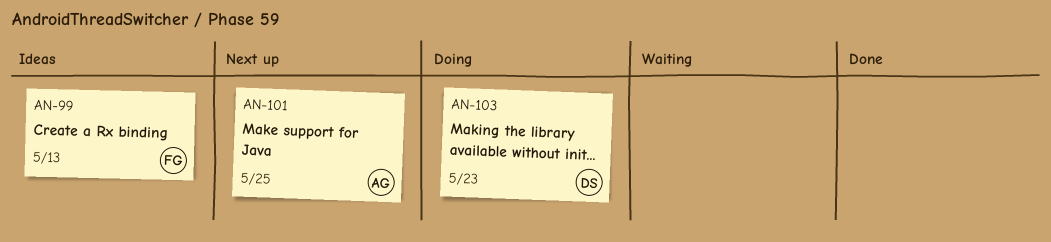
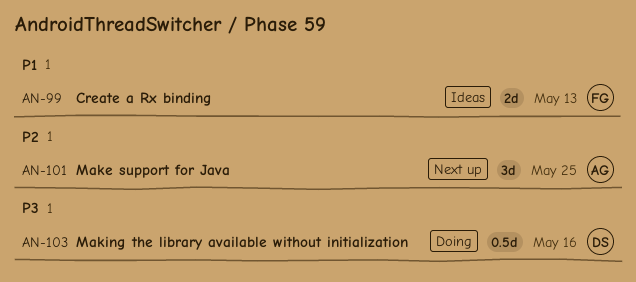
AN-103, due: May 23 -> May 16

